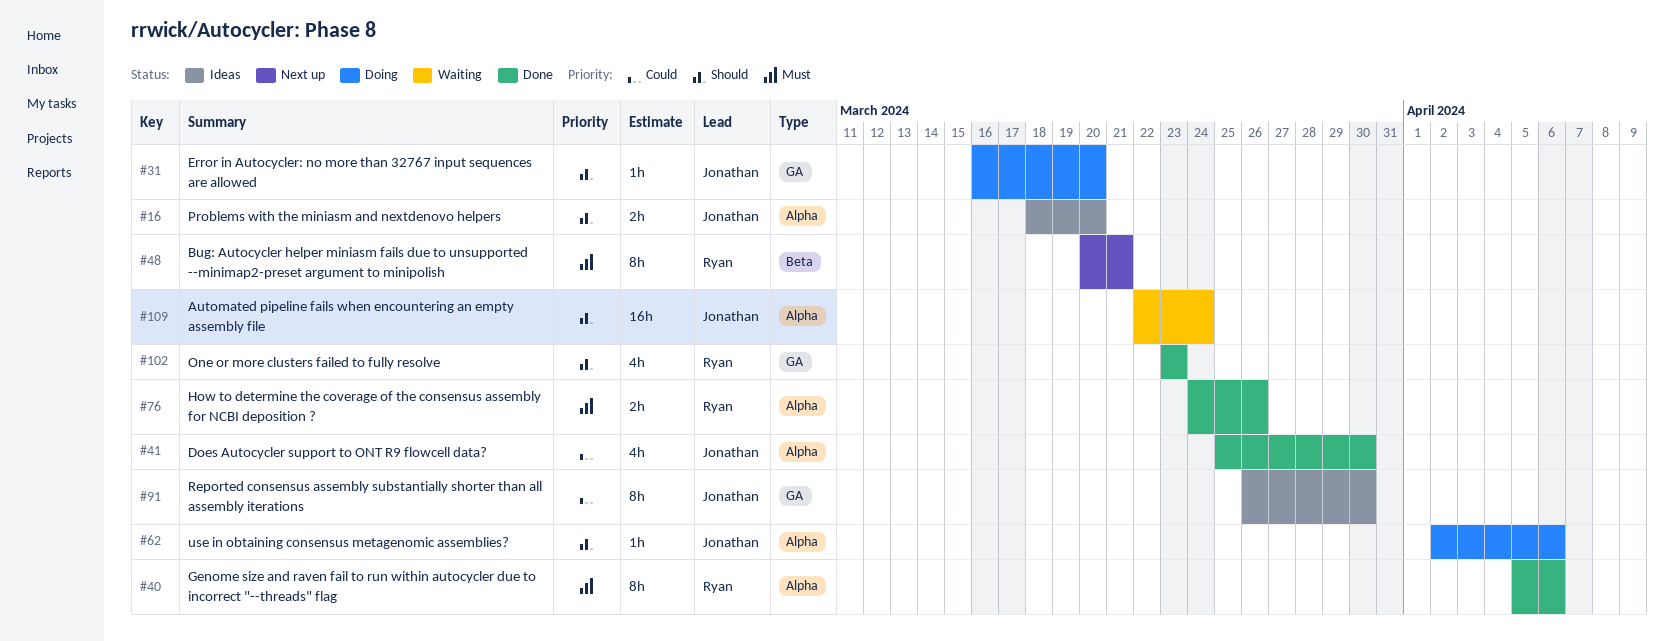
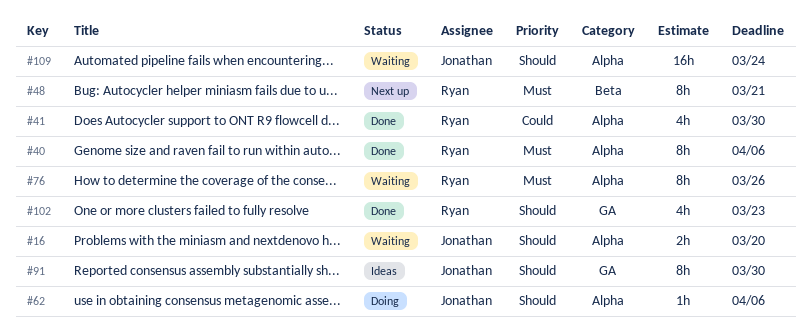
#16, status: Ideas -> Waiting
#31: present -> none
#41, owner: Jonathan -> Ryan
#76, status: Done -> Waiting
#76, estimate: 2h -> 8h
#91, priority: Could -> Should

